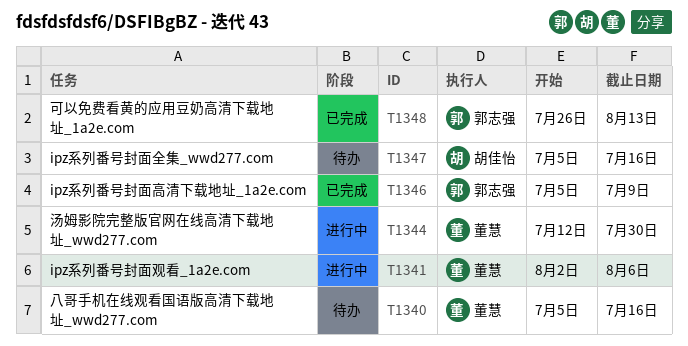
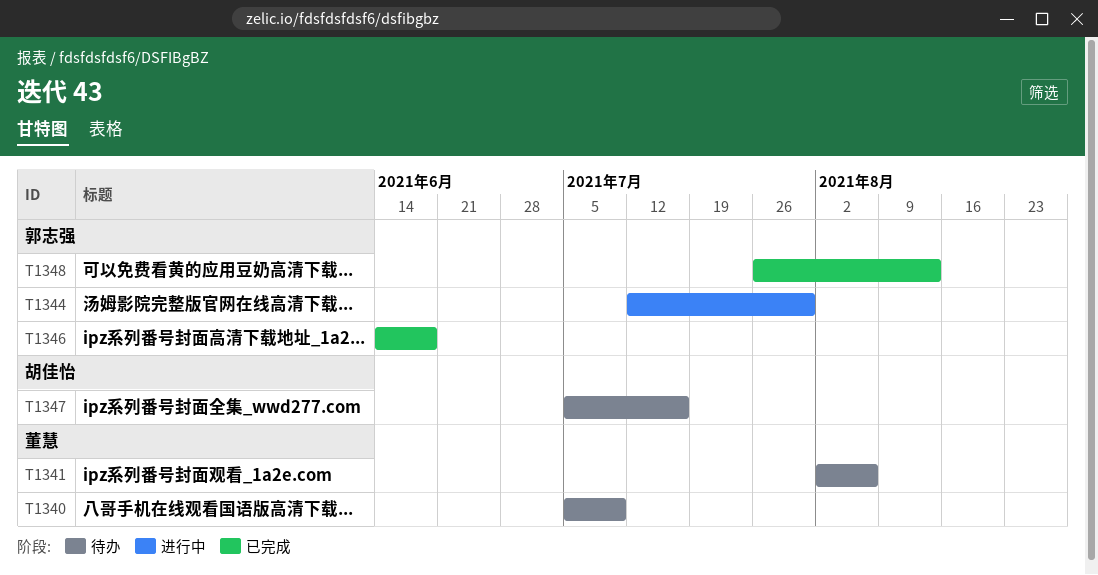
T1340, due: Jul 16 -> Jul 9
T1341, status: 进行中 -> 待办
T1344, owner: 董慧 -> 郭志强
T1346, start: Jul 5 -> Jun 14
T1346, due: Jul 9 -> Jun 18

